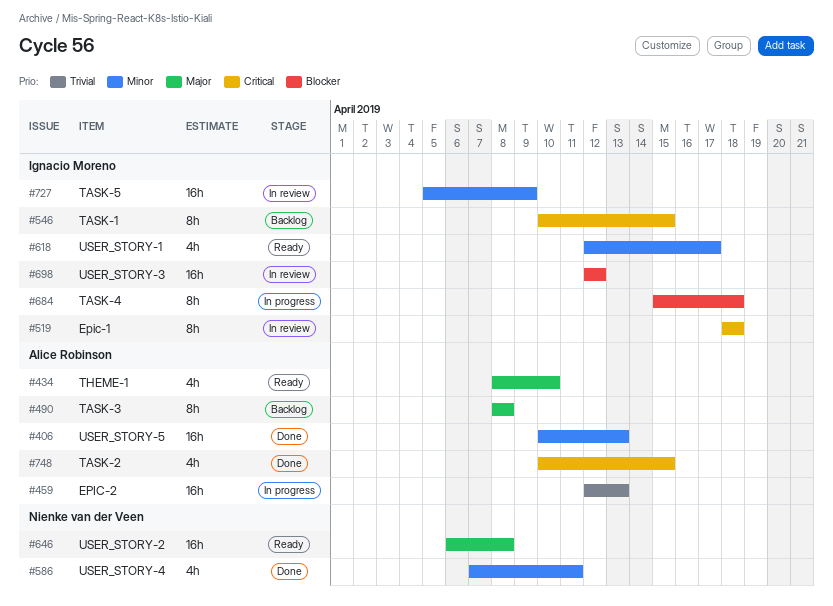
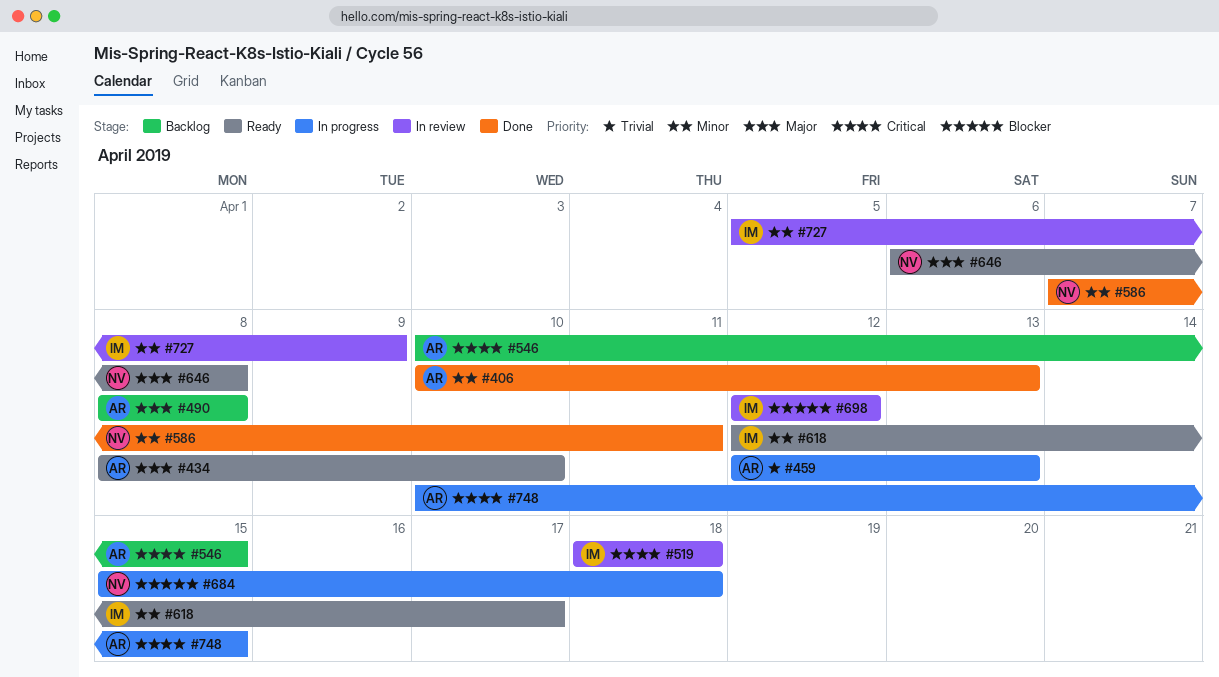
#546, owner: Ignacio Moreno -> Alice Robinson
#684, owner: Ignacio Moreno -> Nienke van der Veen
#748, status: Done -> In progress

